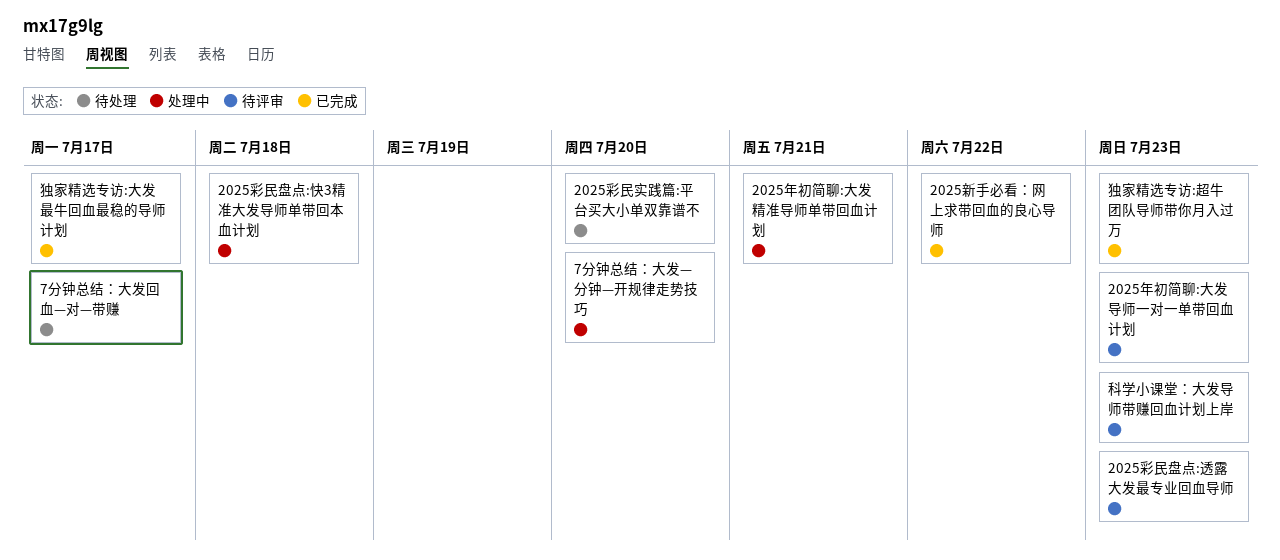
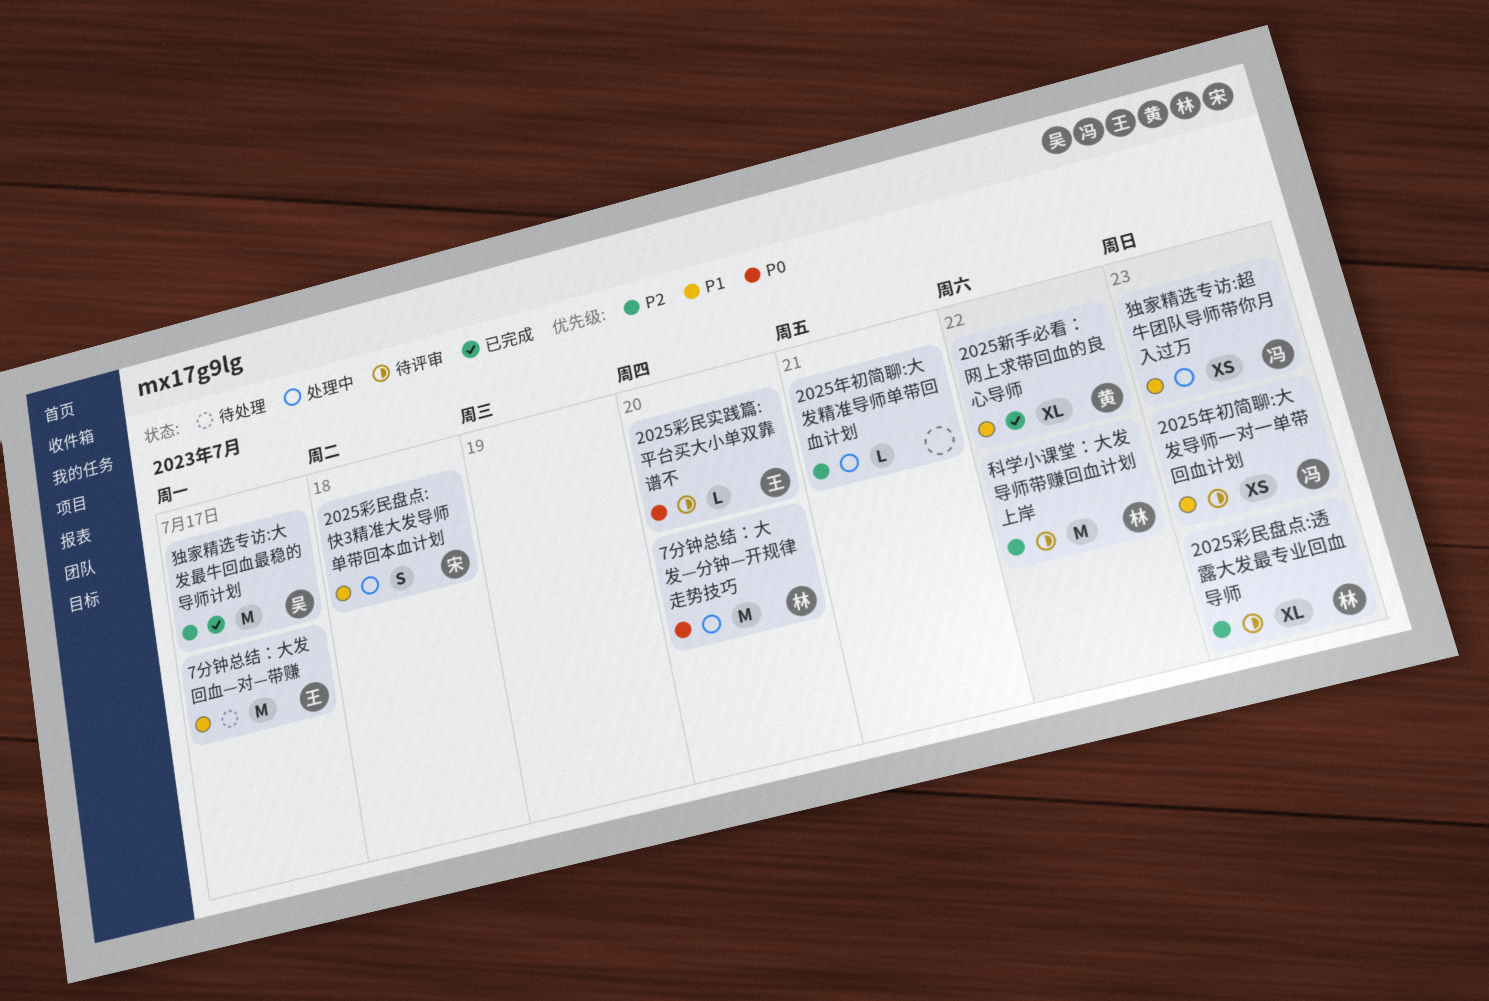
2025彩民实践篇:平台买大小单双靠谱不, status: 待处理 -> 待评审
独家精选专访:超牛团队导师带你月入过万, status: 已完成 -> 处理中
科学小课堂：大发导师带赚回血计划上岸, due: Jul 23 -> Jul 22

